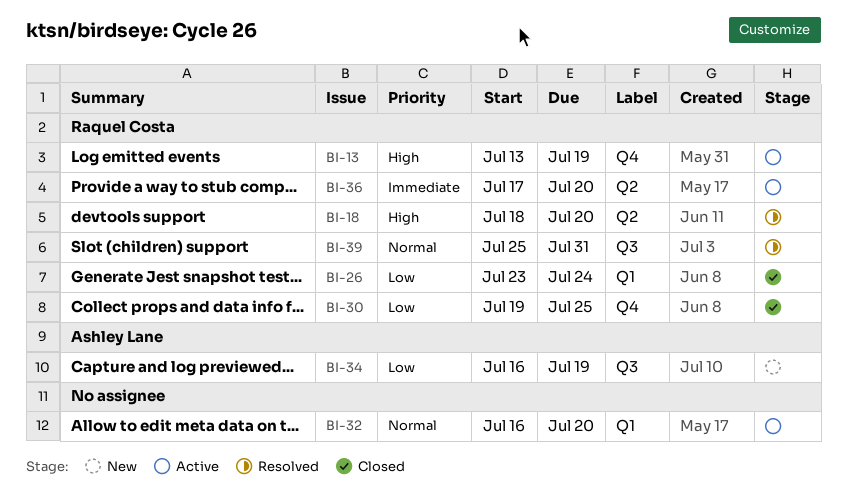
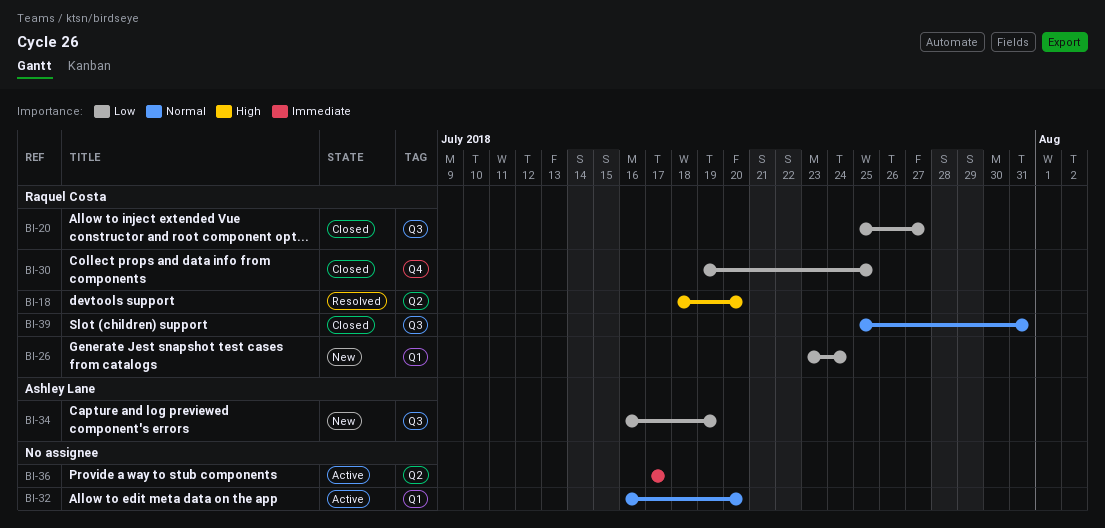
BI-13: present -> none
BI-20: none -> present
BI-26, status: Closed -> New
BI-36, owner: Raquel Costa -> none
BI-36, due: Jul 20 -> Jul 17
BI-39, status: Resolved -> Closed

